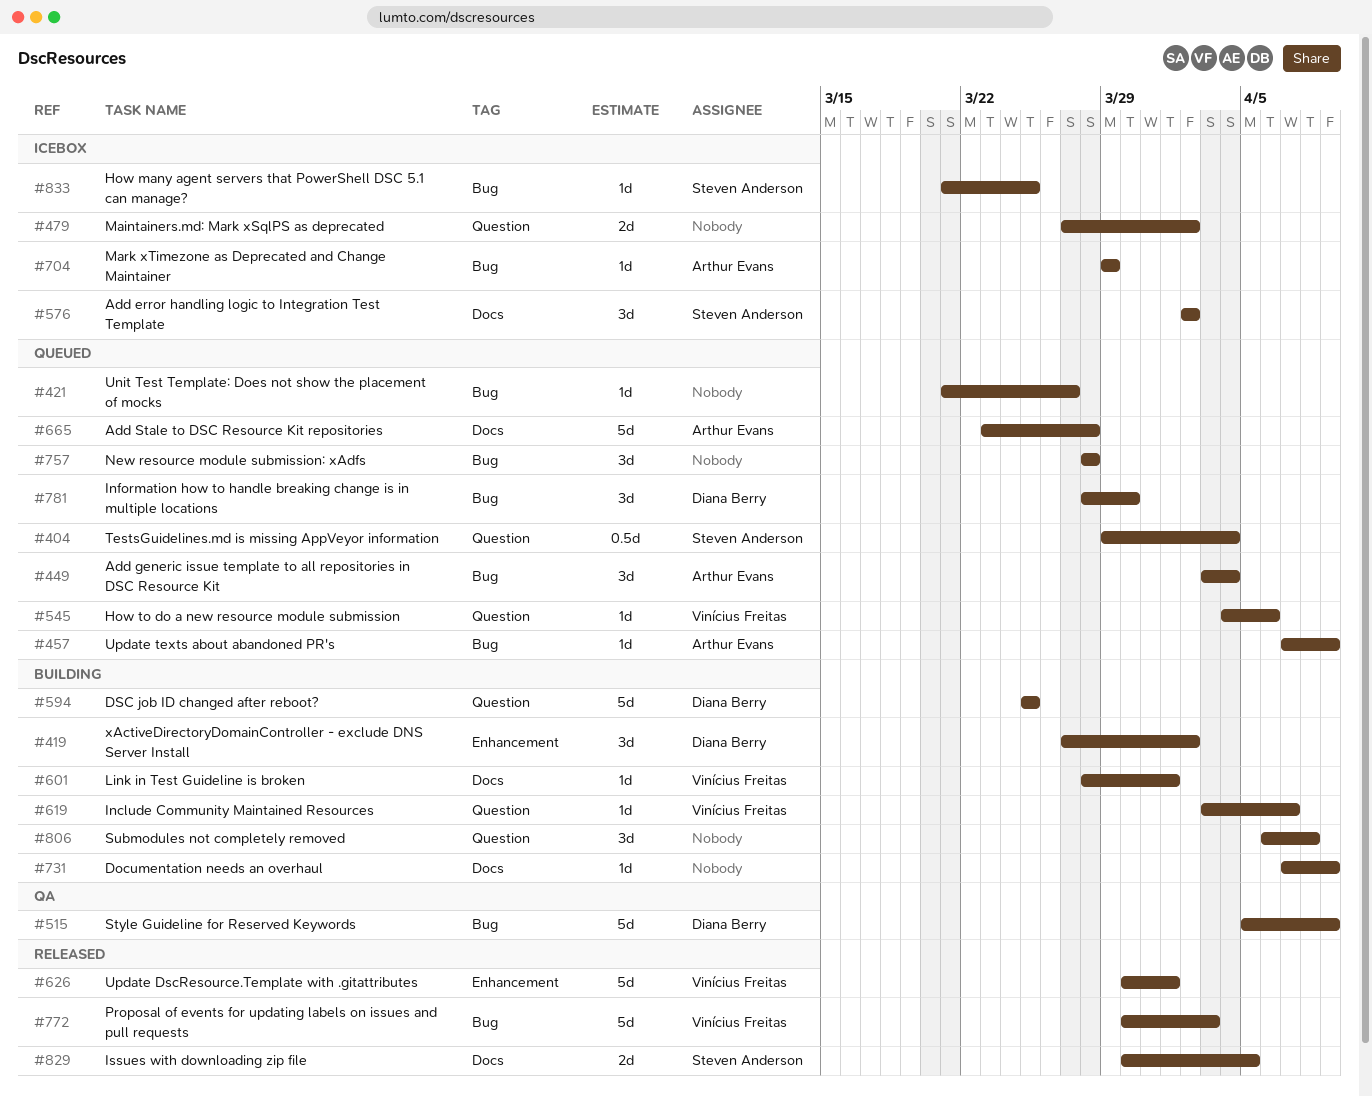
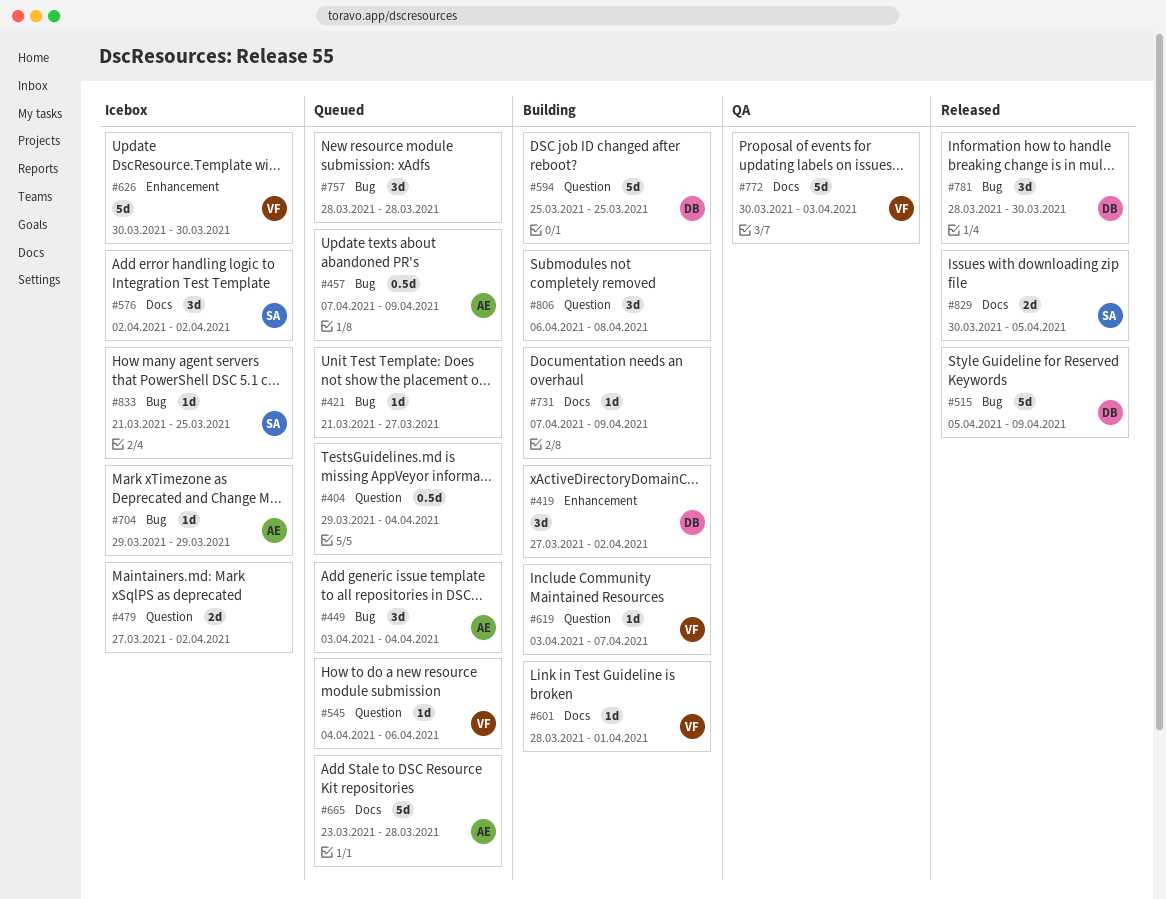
#404, owner: Steven Anderson -> none
#457, estimate: 1d -> 0.5d
#515, status: QA -> Released
#626, status: Released -> Icebox
#626, due: Apr 1 -> Mar 30
#772, status: Released -> QA
#772, label: Bug -> Docs
#781, status: Queued -> Released

